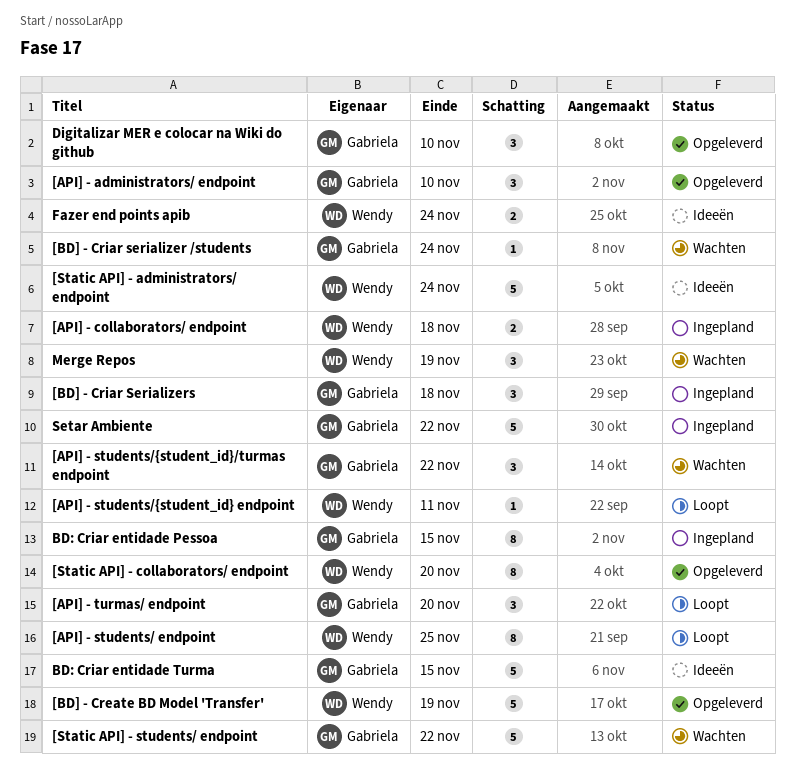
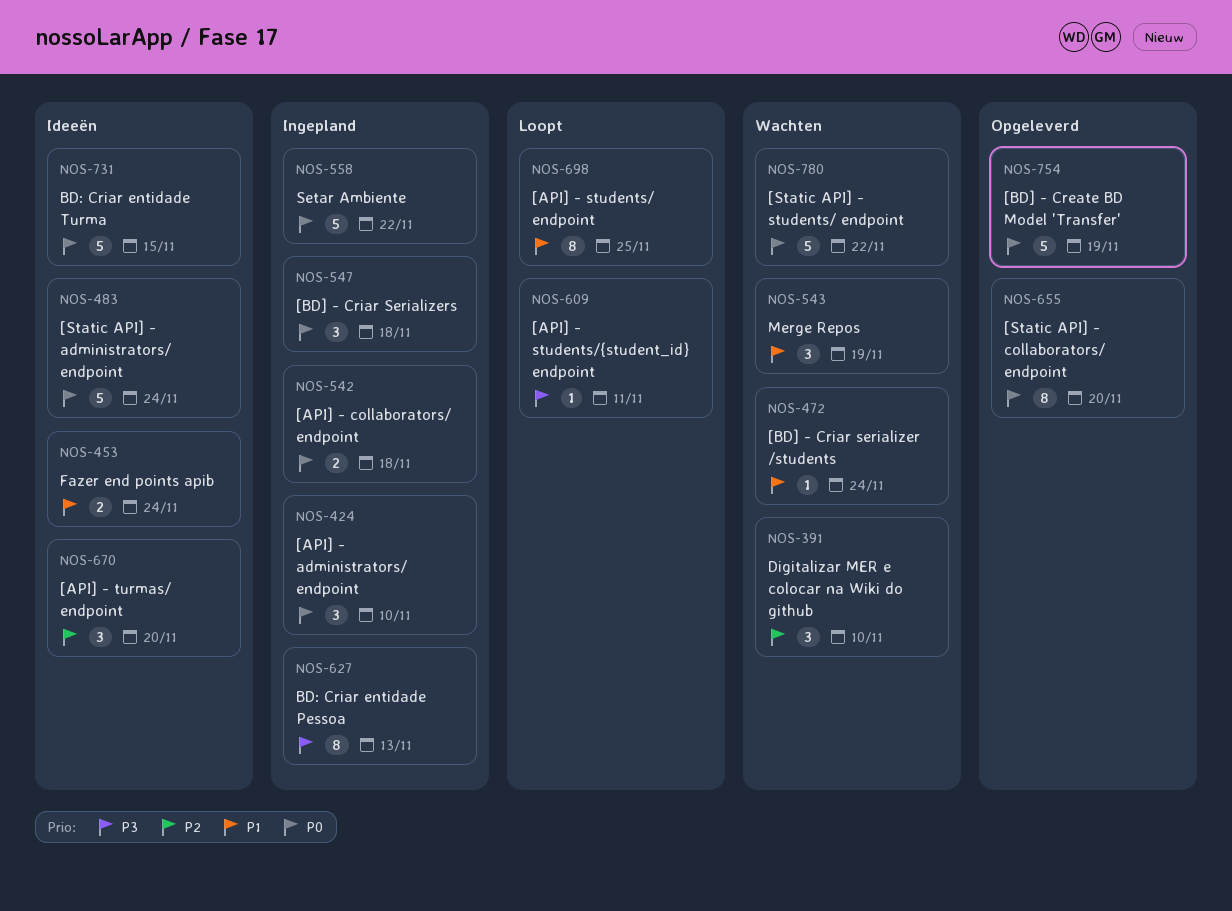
[API] - administrators/ endpoint, status: Opgeleverd -> Ingepland
[API] - students/{student_id}/turmas endpoint: present -> none
[API] - turmas/ endpoint, status: Loopt -> Ideeën
BD: Criar entidade Pessoa, due: Nov 15 -> Nov 13
Digitalizar MER e colocar na Wiki do github, status: Opgeleverd -> Wachten

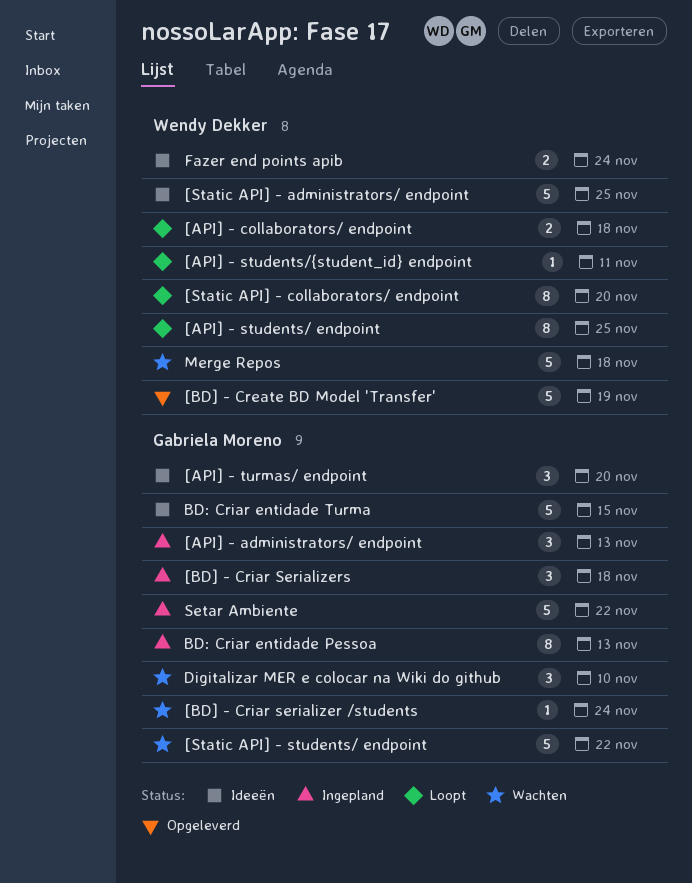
[API] - administrators/ endpoint, due: Nov 10 -> Nov 13
[API] - collaborators/ endpoint, status: Ingepland -> Loopt
[Static API] - administrators/ endpoint, due: Nov 24 -> Nov 25
[Static API] - collaborators/ endpoint, status: Opgeleverd -> Loopt
Merge Repos, estimate: 3 -> 5
Merge Repos, due: Nov 19 -> Nov 18

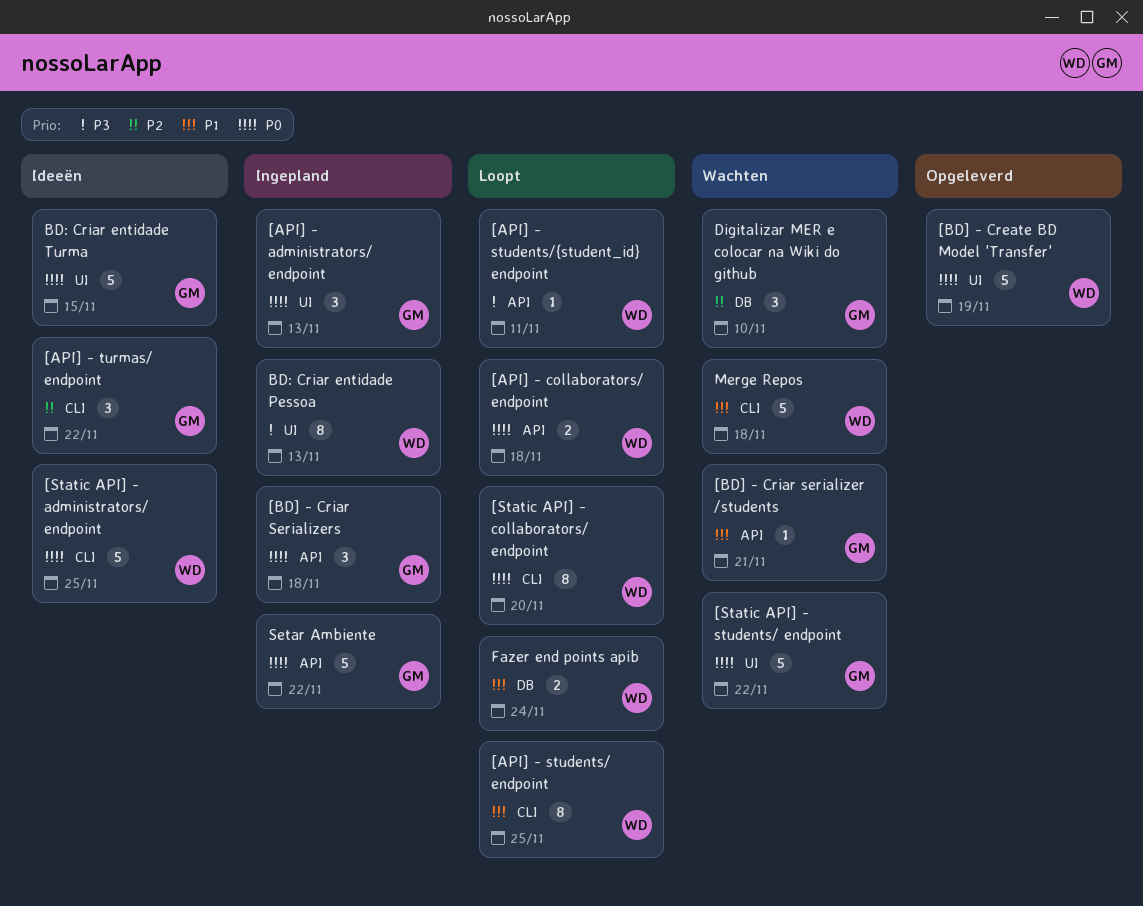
[API] - turmas/ endpoint, due: Nov 20 -> Nov 22
[BD] - Criar serializer /students, due: Nov 24 -> Nov 21
BD: Criar entidade Pessoa, owner: Gabriela Moreno -> Wendy Dekker
Fazer end points apib, status: Ideeën -> Loopt

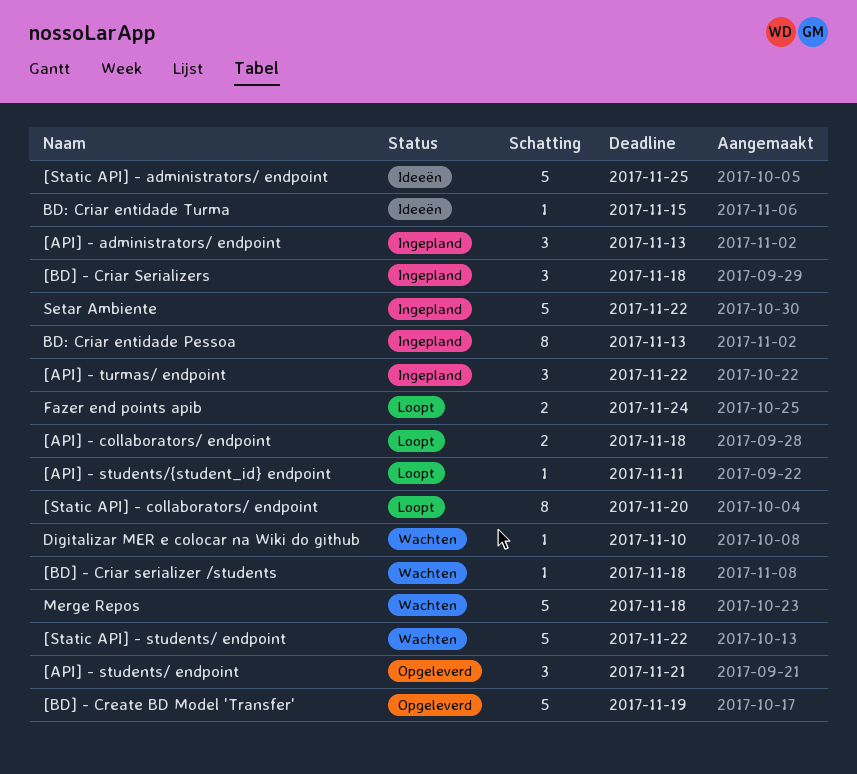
[API] - students/ endpoint, status: Loopt -> Opgeleverd
[API] - students/ endpoint, estimate: 8 -> 3
[API] - students/ endpoint, due: Nov 25 -> Nov 21
[API] - turmas/ endpoint, status: Ideeën -> Ingepland
[BD] - Criar serializer /students, due: Nov 21 -> Nov 18
BD: Criar entidade Turma, estimate: 5 -> 1
Digitalizar MER e colocar na Wiki do github, estimate: 3 -> 1

